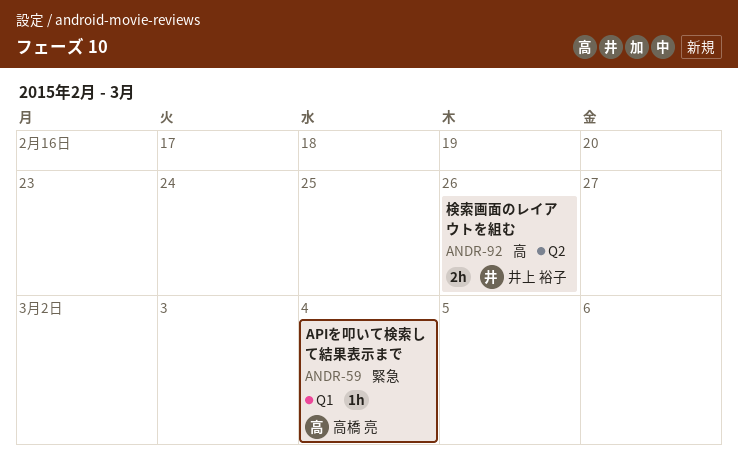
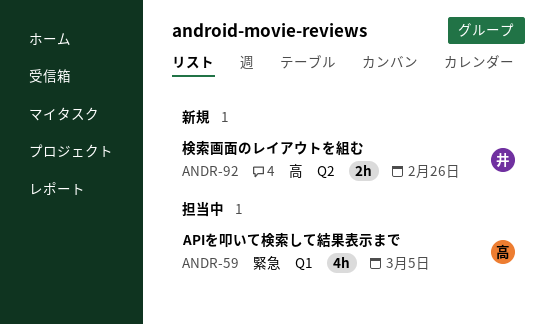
ANDR-59, estimate: 1h -> 4h
ANDR-59, due: Mar 4 -> Mar 5

